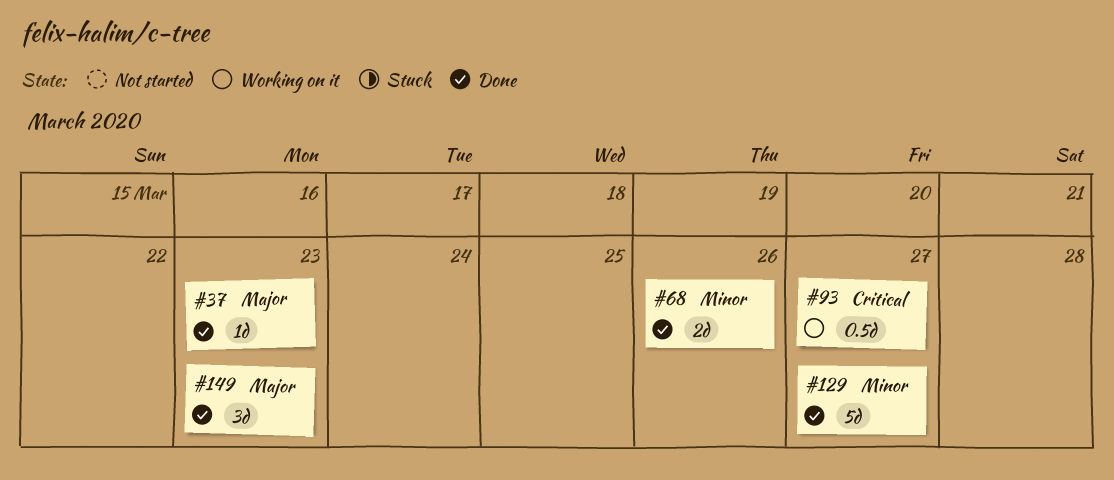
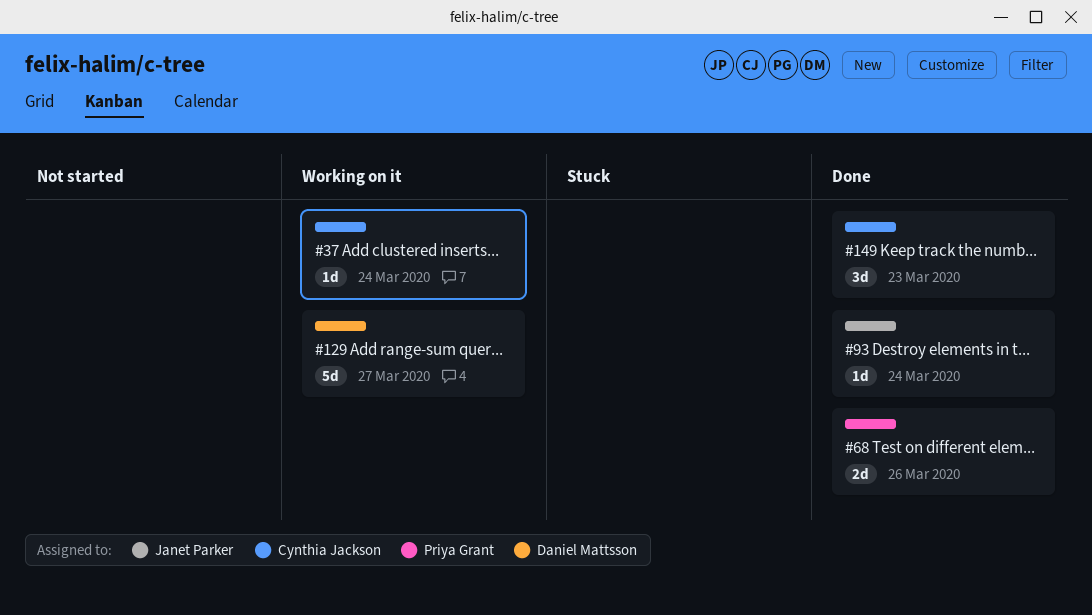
#37, status: Done -> Working on it
#37, due: Mar 23 -> Mar 24
#93, status: Working on it -> Done
#93, estimate: 0.5d -> 1d
#93, due: Mar 27 -> Mar 24
#129, status: Done -> Working on it

